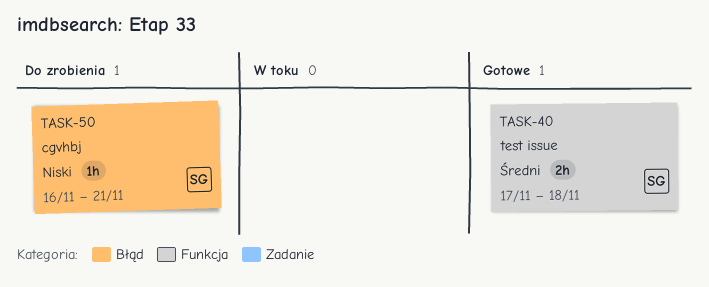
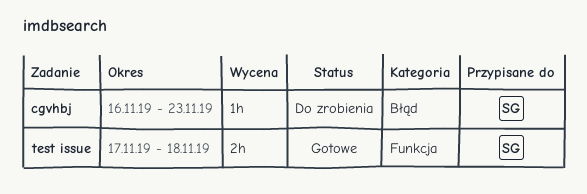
cgvhbj, due: Nov 21 -> Nov 23

